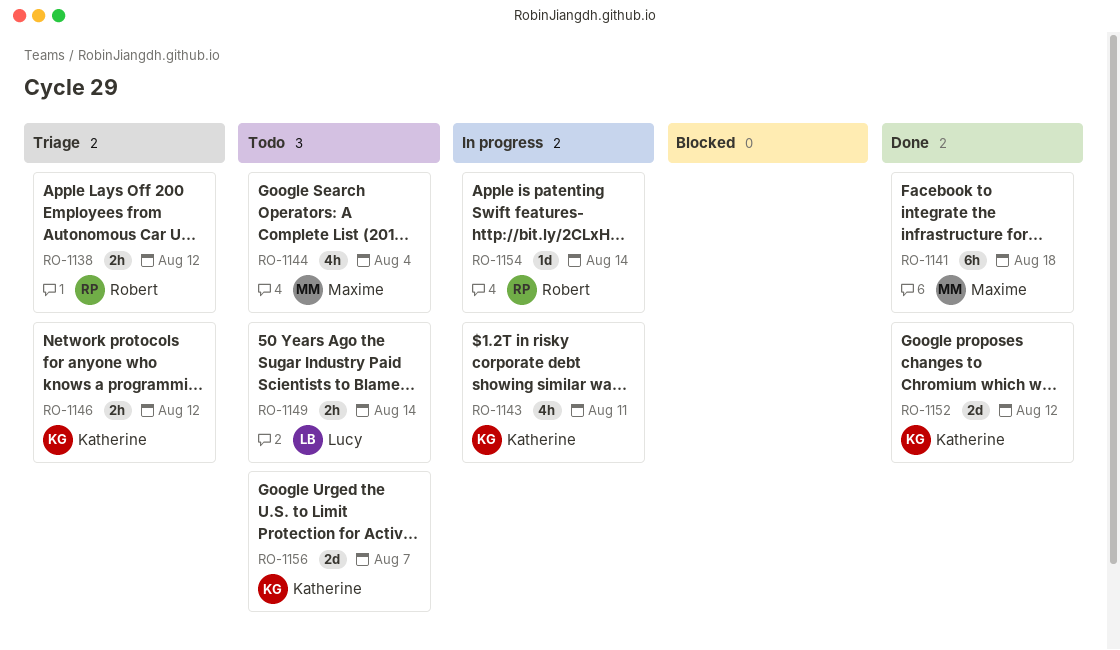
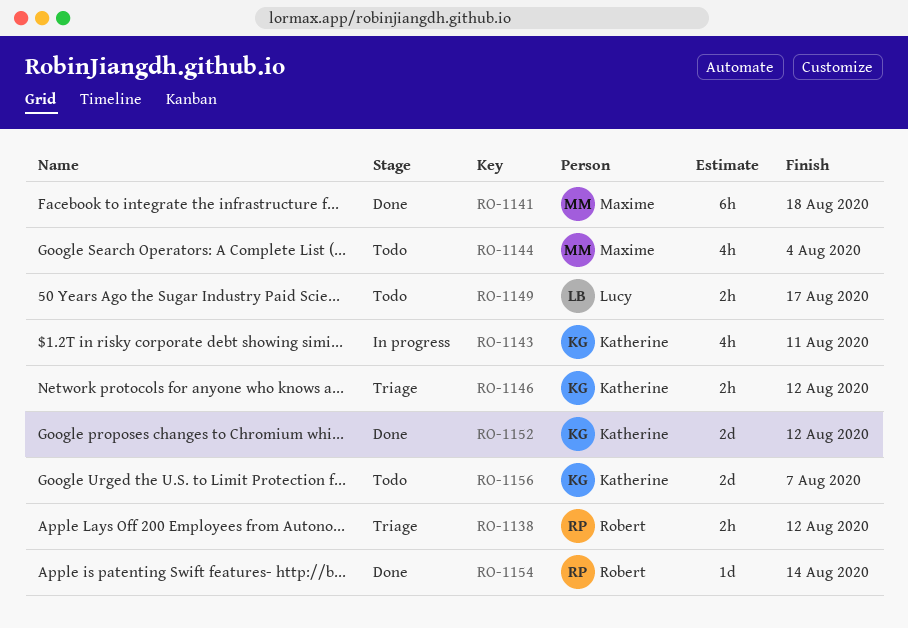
RO-1149, due: Aug 14 -> Aug 17
RO-1154, status: In progress -> Done

